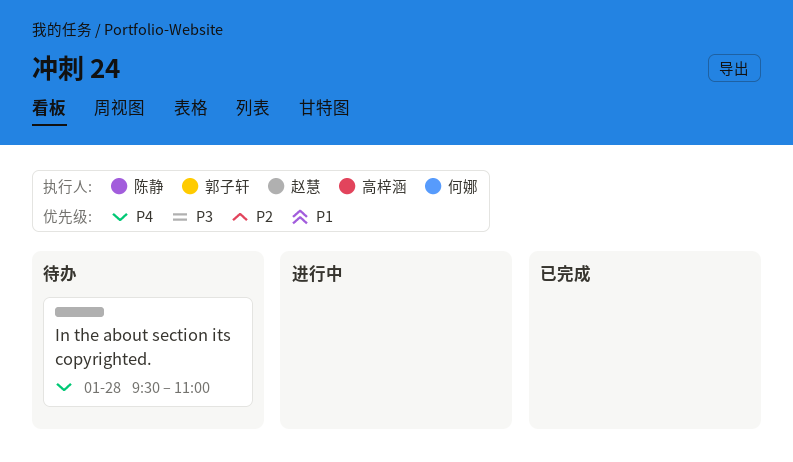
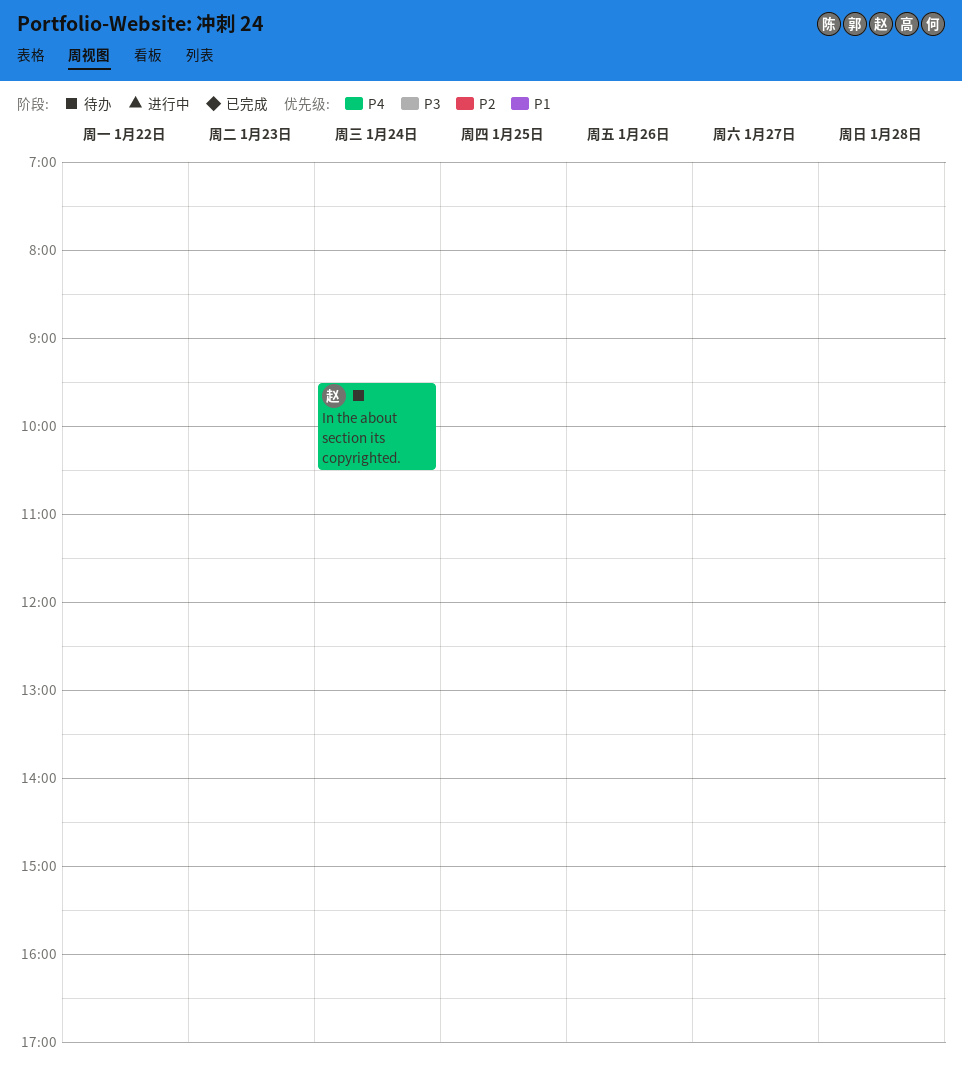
In the about section its copyrighted., day: Jan 28 -> Jan 24
In the about section its copyrighted., ends: 11:00 -> 10:30

